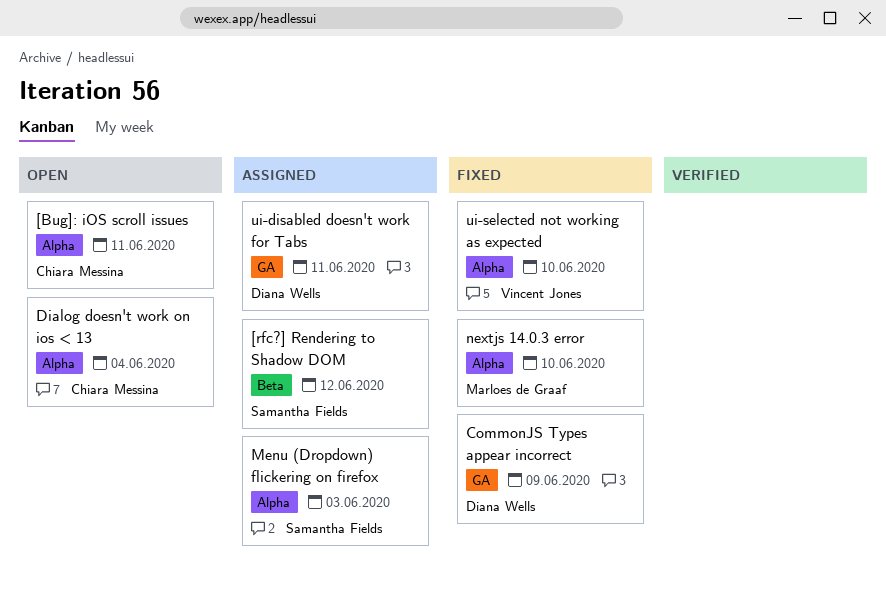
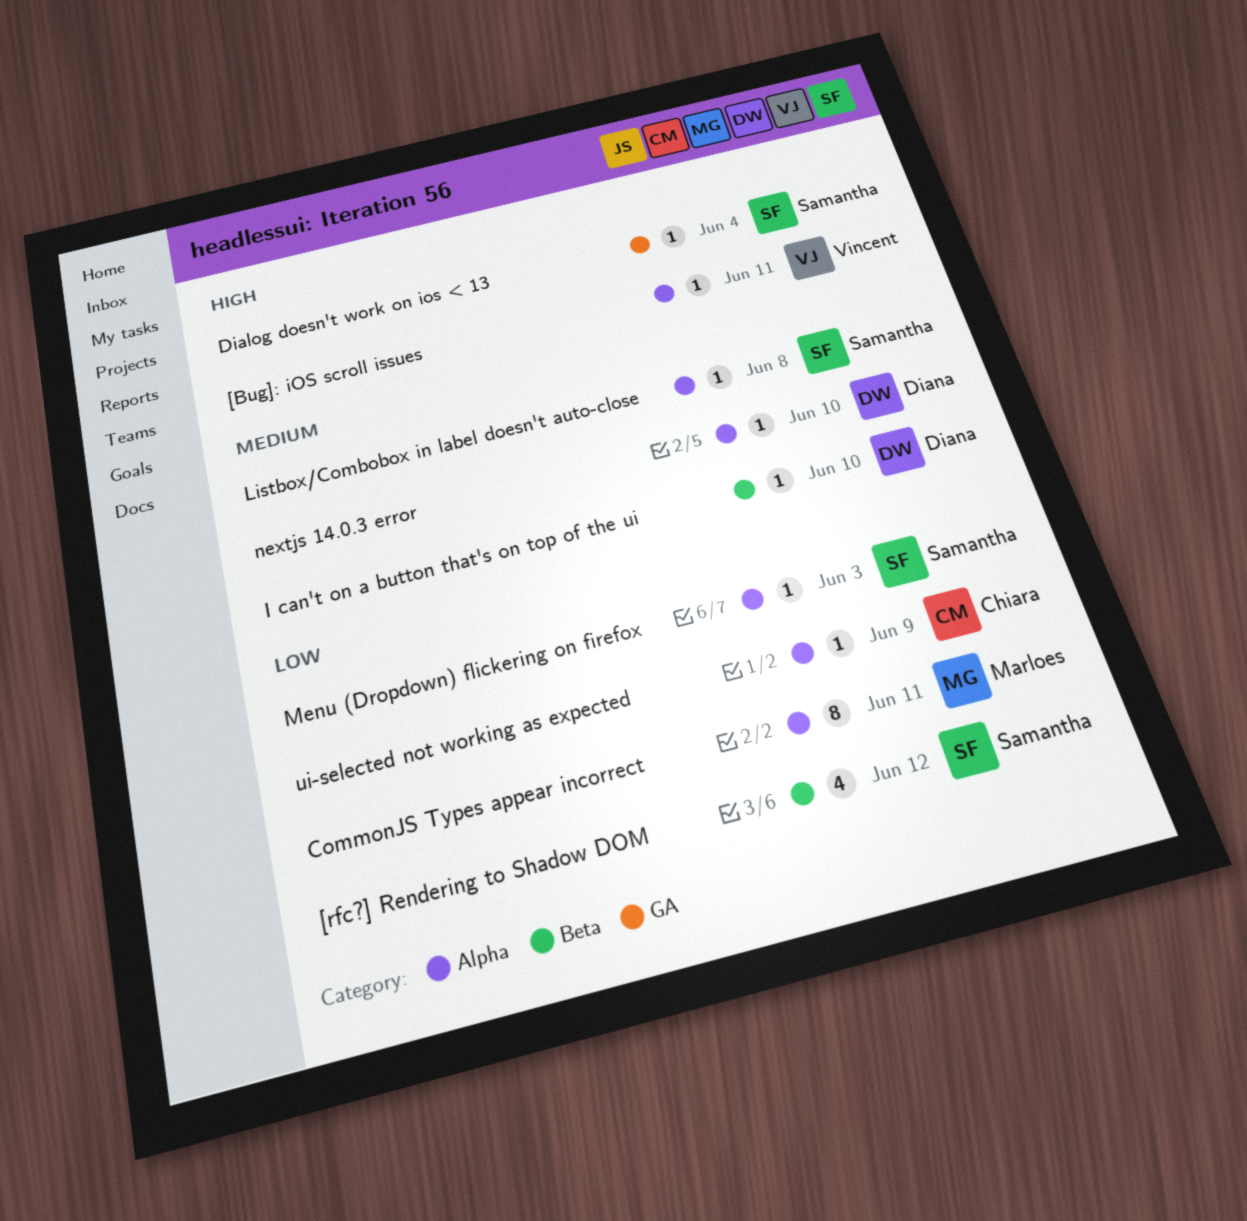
[Bug]: iOS scroll issues, owner: Chiara Messina -> Vincent Jones
CommonJS Types appear incorrect, owner: Diana Wells -> Marloes de Graaf
CommonJS Types appear incorrect, label: GA -> Alpha
CommonJS Types appear incorrect, due: Jun 9 -> Jun 11
Dialog doesn't work on ios < 13, owner: Chiara Messina -> Samantha Fields
Dialog doesn't work on ios < 13, label: Alpha -> GA
I can't on a button that's on top of the ui: none -> present
Listbox/Combobox in label doesn't auto-close: none -> present
nextjs 14.0.3 error, owner: Marloes de Graaf -> Diana Wells
ui-disabled doesn't work for Tabs: present -> none
ui-selected not working as expected, owner: Vincent Jones -> Chiara Messina
ui-selected not working as expected, due: Jun 10 -> Jun 9

